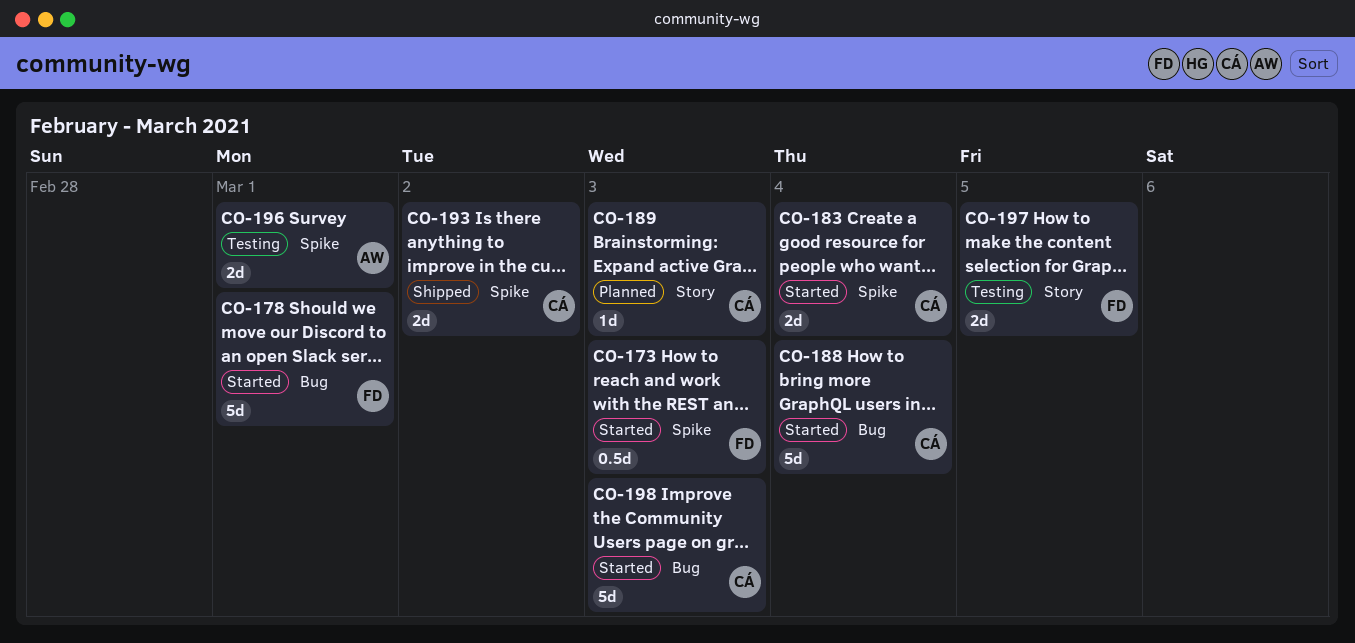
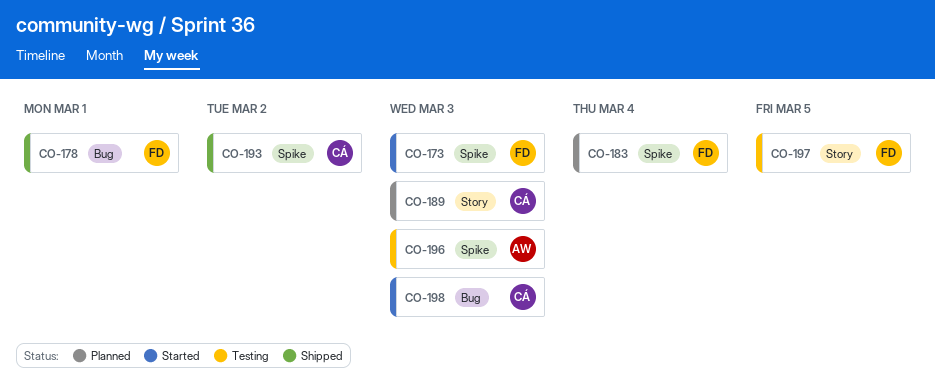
CO-178, status: Started -> Shipped
CO-183, status: Started -> Planned
CO-183, owner: CÁ -> FD
CO-188: present -> none
CO-196, due: Mar 1 -> Mar 3

